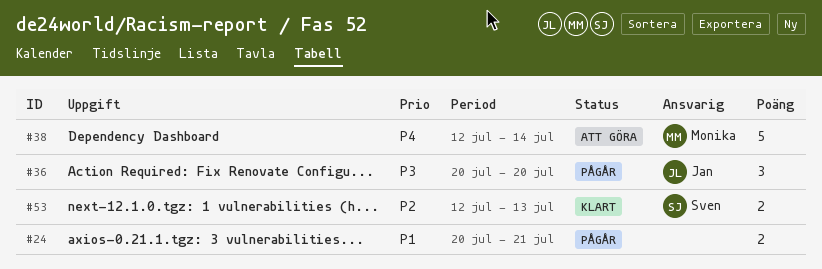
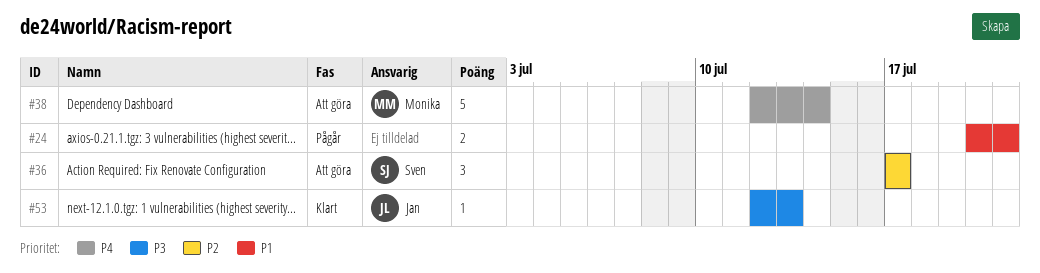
#36, status: Pågår -> Att göra
#36, owner: Jan -> Sven
#36, priority: P3 -> P2
#36, start: Jul 20 -> Jul 17
#36, due: Jul 20 -> Jul 17
#53, owner: Sven -> Jan
#53, priority: P2 -> P3
#53, estimate: 2 -> 1

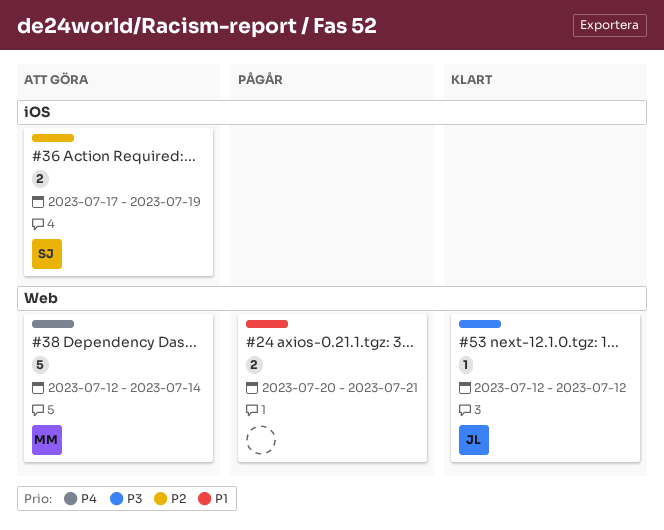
#36, estimate: 3 -> 2
#36, due: Jul 17 -> Jul 19
#53, due: Jul 13 -> Jul 12

